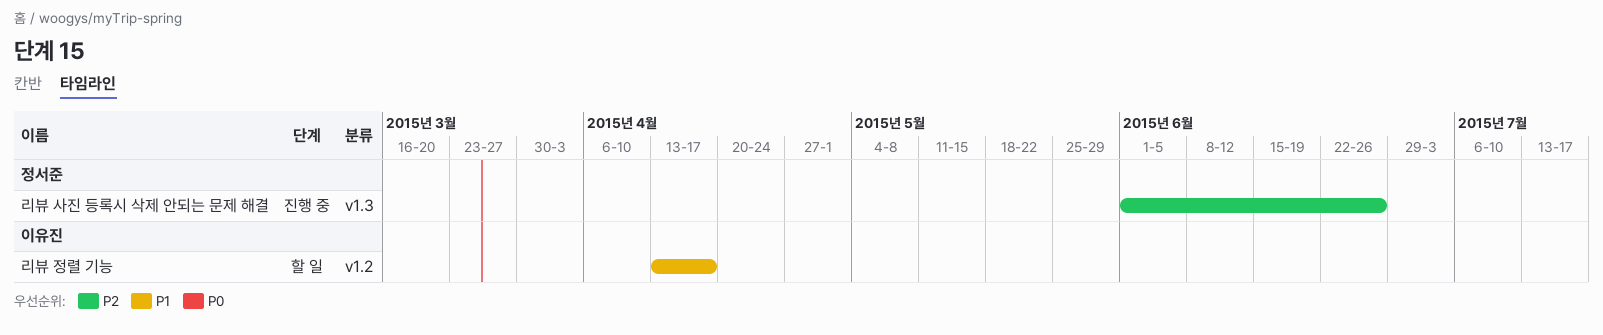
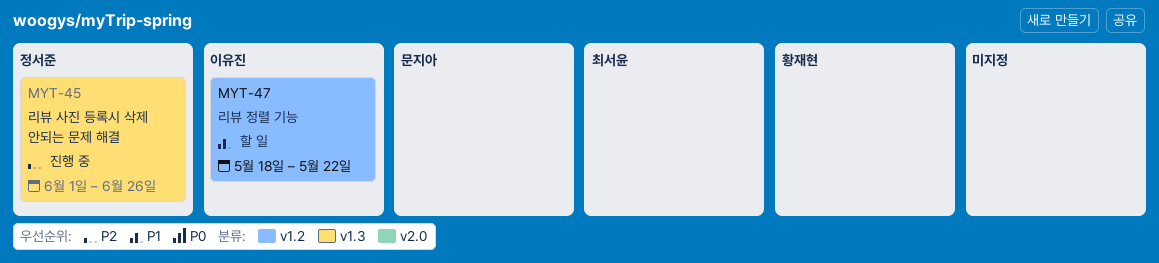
리뷰 정렬 기능, start: Apr 13 -> May 18
리뷰 정렬 기능, due: Apr 17 -> May 22

